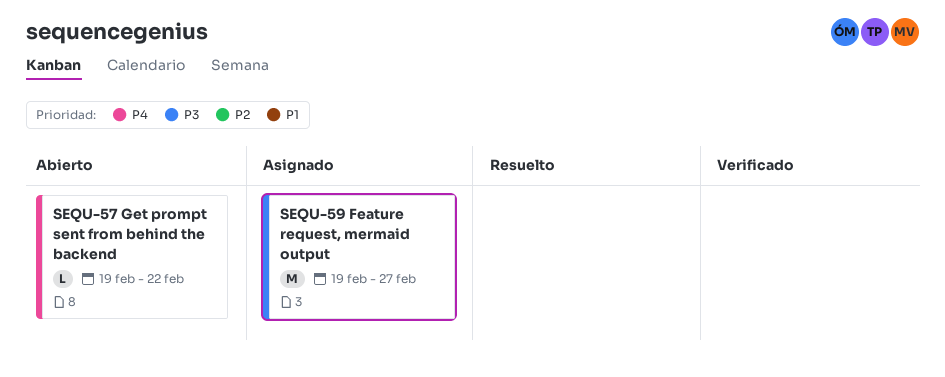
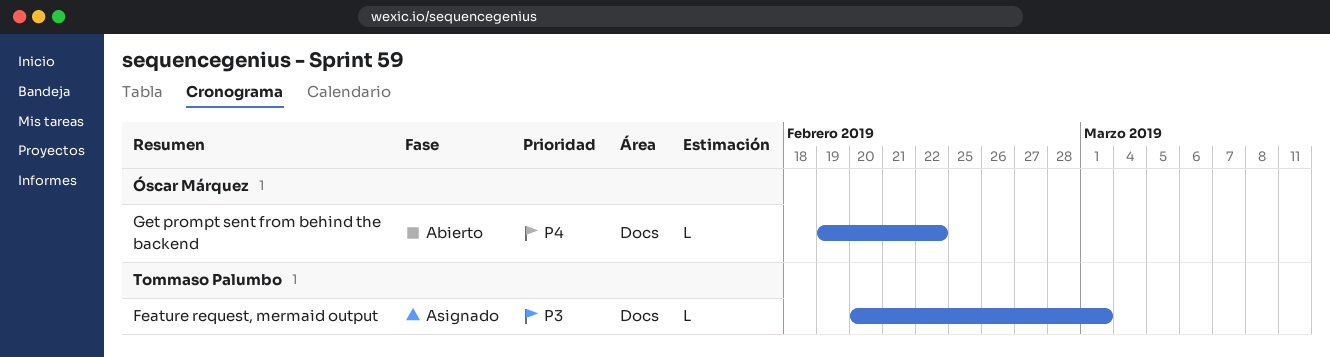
Feature request, mermaid output, estimate: M -> L
Feature request, mermaid output, start: Feb 19 -> Feb 20
Feature request, mermaid output, due: Feb 27 -> Mar 1

